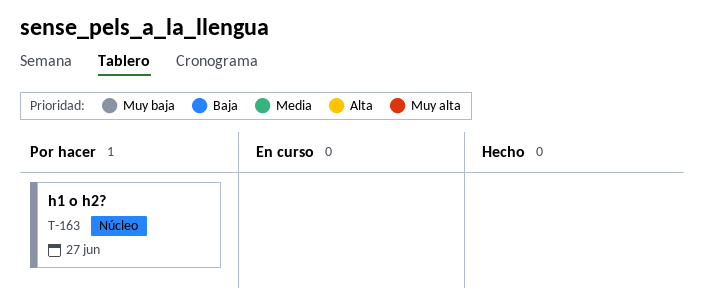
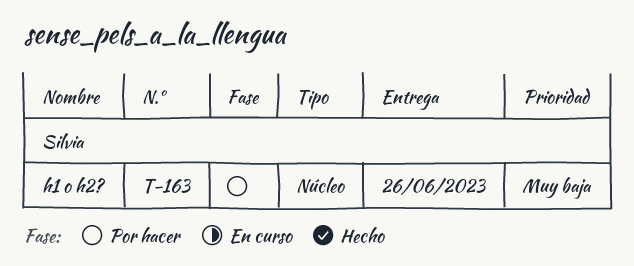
T-163, due: Jun 27 -> Jun 26

